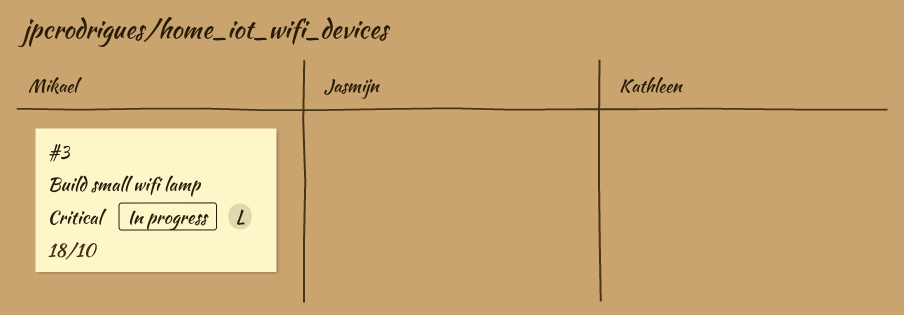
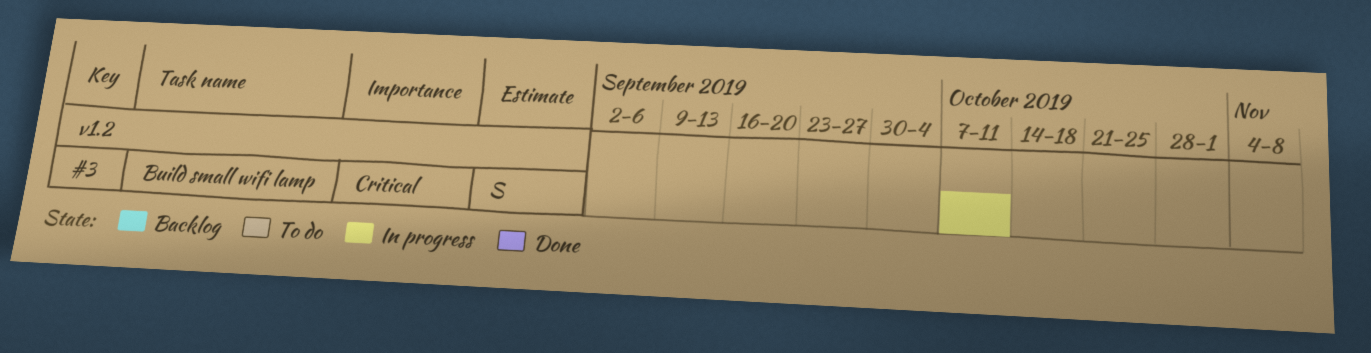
#3, estimate: L -> S
#3, due: Oct 18 -> Oct 11

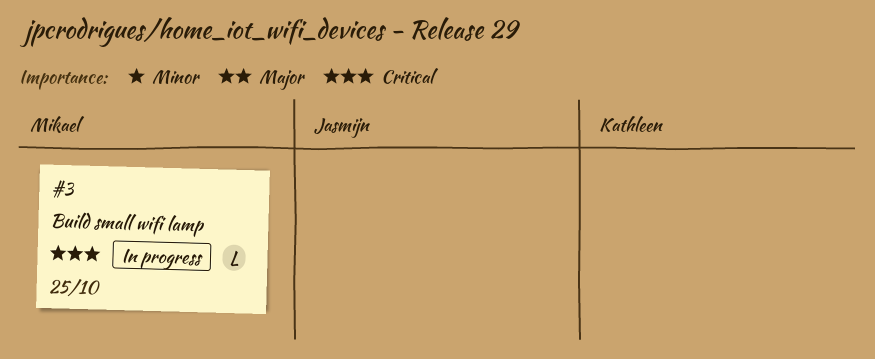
#3, estimate: S -> L
#3, due: Oct 11 -> Oct 25

